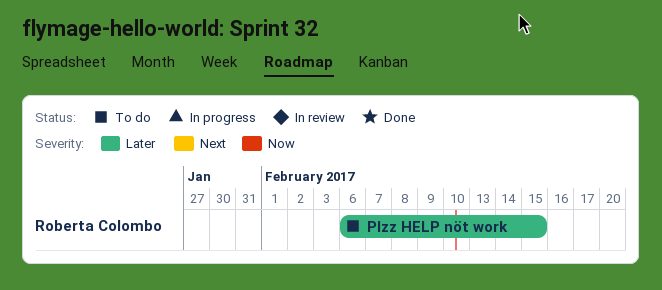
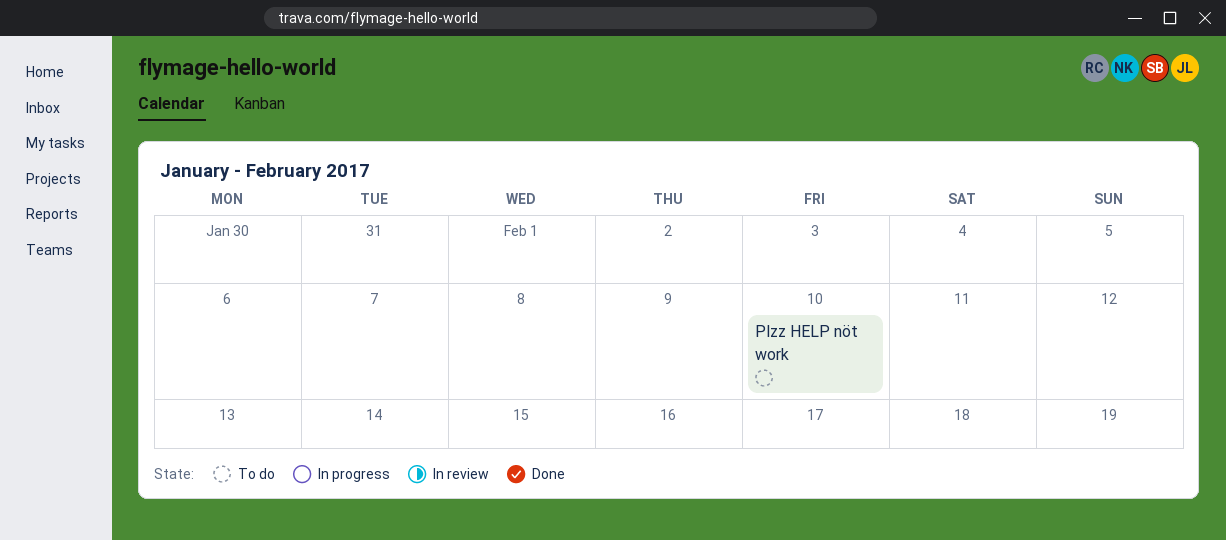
Plzz HELP nöt work, due: Feb 15 -> Feb 10

